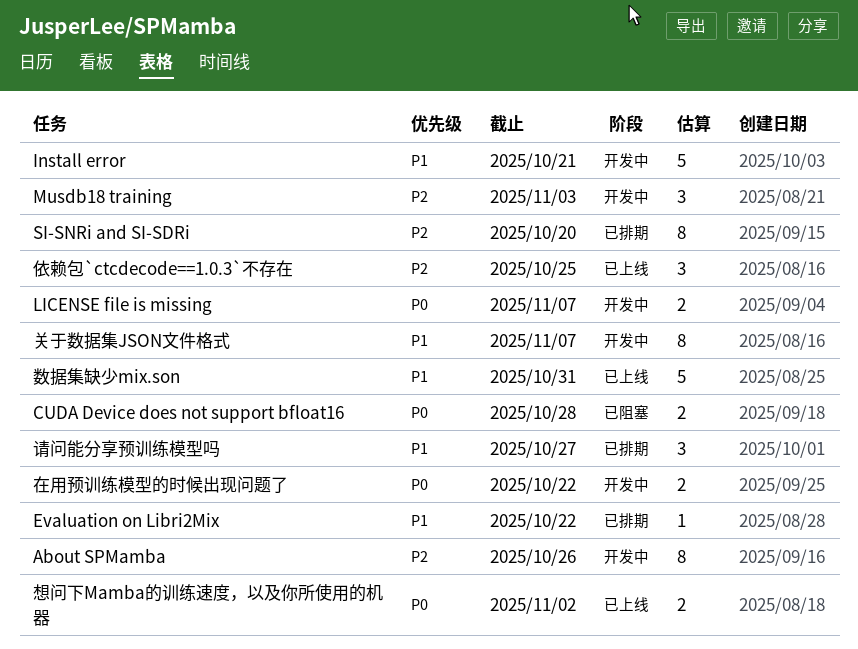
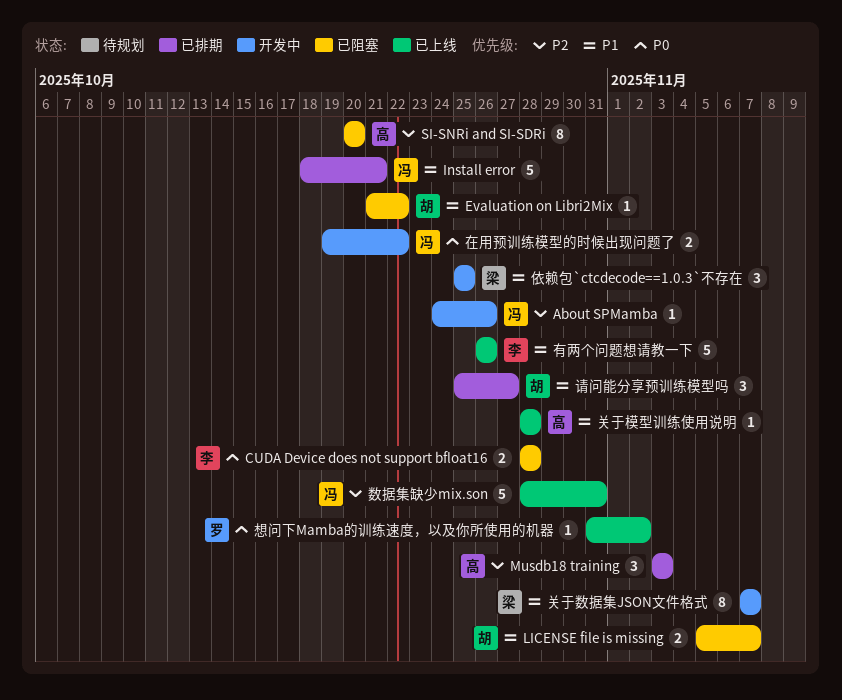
About SPMamba, estimate: 8 -> 1
Evaluation on Libri2Mix, status: 已排期 -> 已阻塞
Install error, status: 开发中 -> 已排期
LICENSE file is missing, status: 开发中 -> 已阻塞
LICENSE file is missing, priority: P0 -> P1
Musdb18 training, status: 开发中 -> 已排期
SI-SNRi and SI-SDRi, status: 已排期 -> 已阻塞
依赖包`ctcdecode==1.0.3`不存在, status: 已上线 -> 开发中
依赖包`ctcdecode==1.0.3`不存在, priority: P2 -> P1
关于模型训练使用说明: none -> present
想问下Mamba的训练速度，以及你所使用的机器, estimate: 2 -> 1
数据集缺少mix.son, priority: P1 -> P2
有两个问题想请教一下: none -> present

